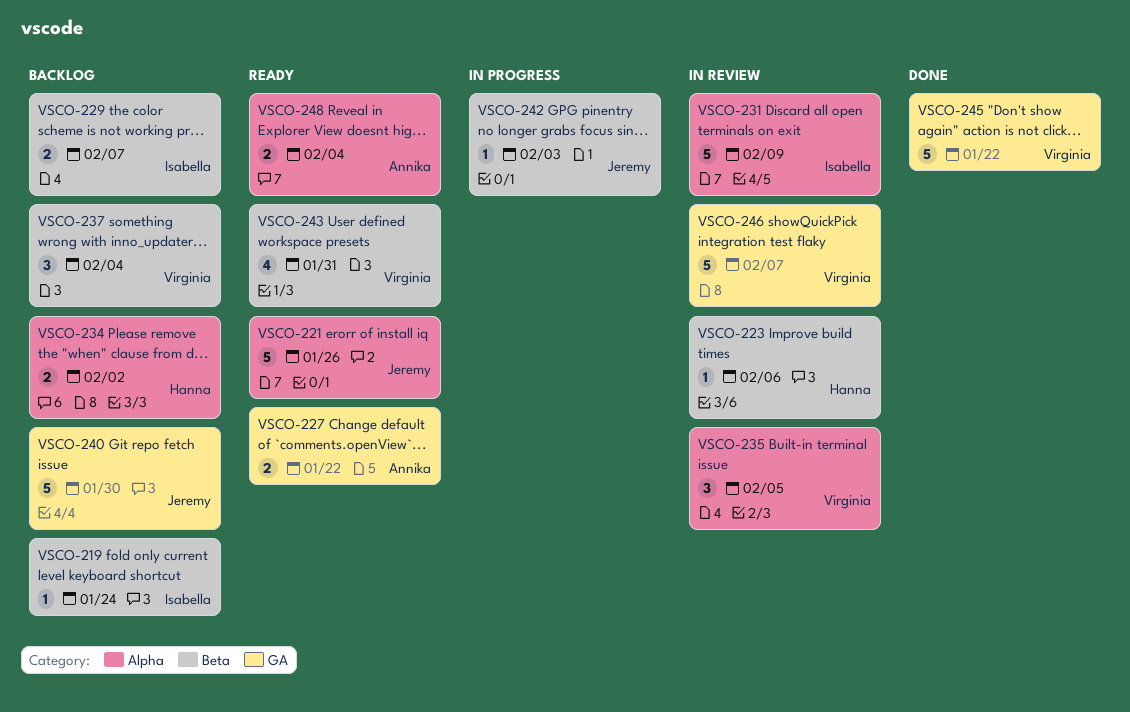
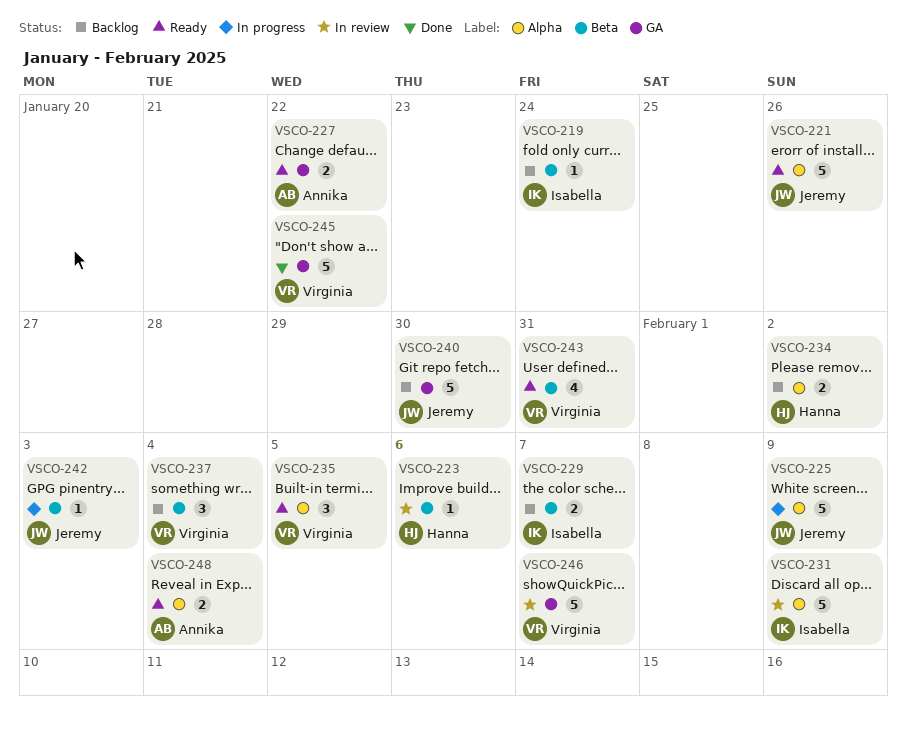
VSCO-225: none -> present
VSCO-235, status: In review -> Ready

